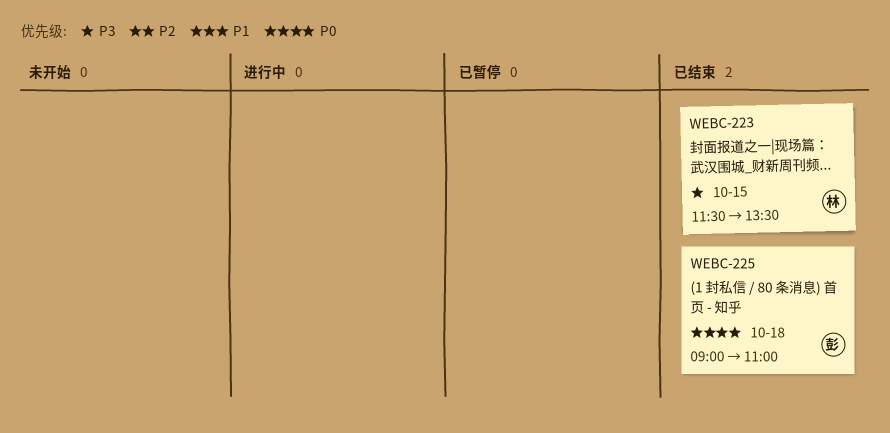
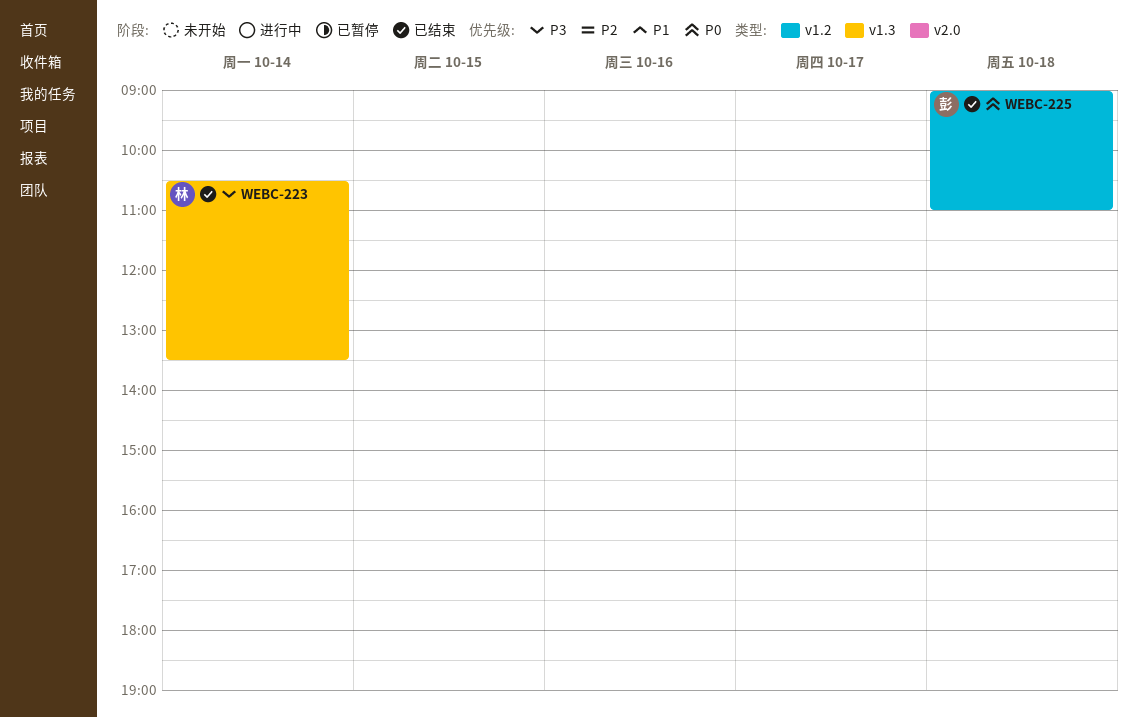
WEBC-223, day: Oct 15 -> Oct 14
WEBC-223, begins: 11:30 -> 10:30

